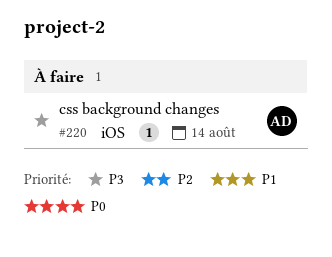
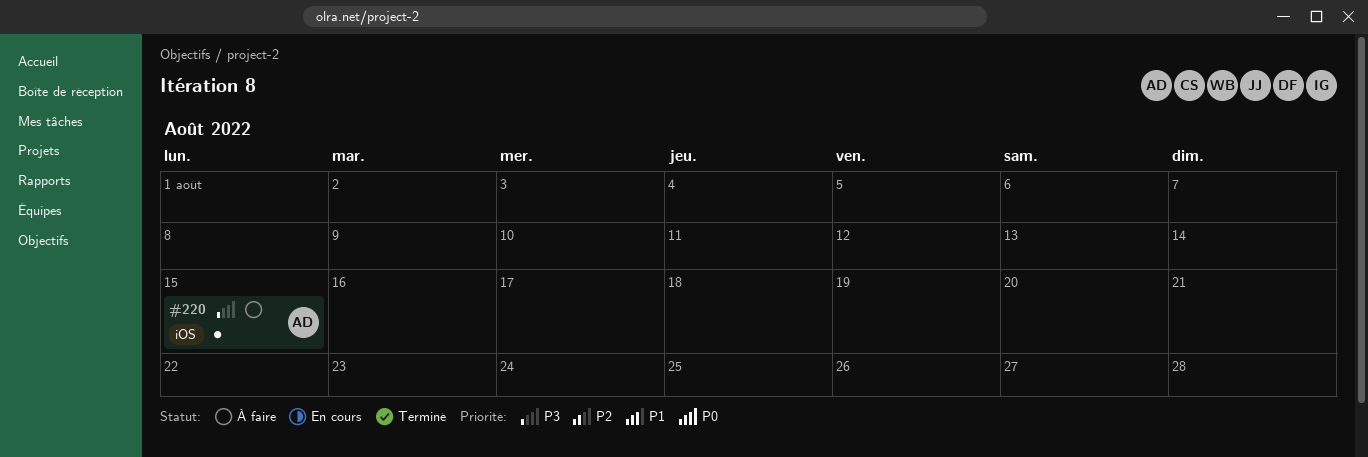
#220, due: Aug 14 -> Aug 15

